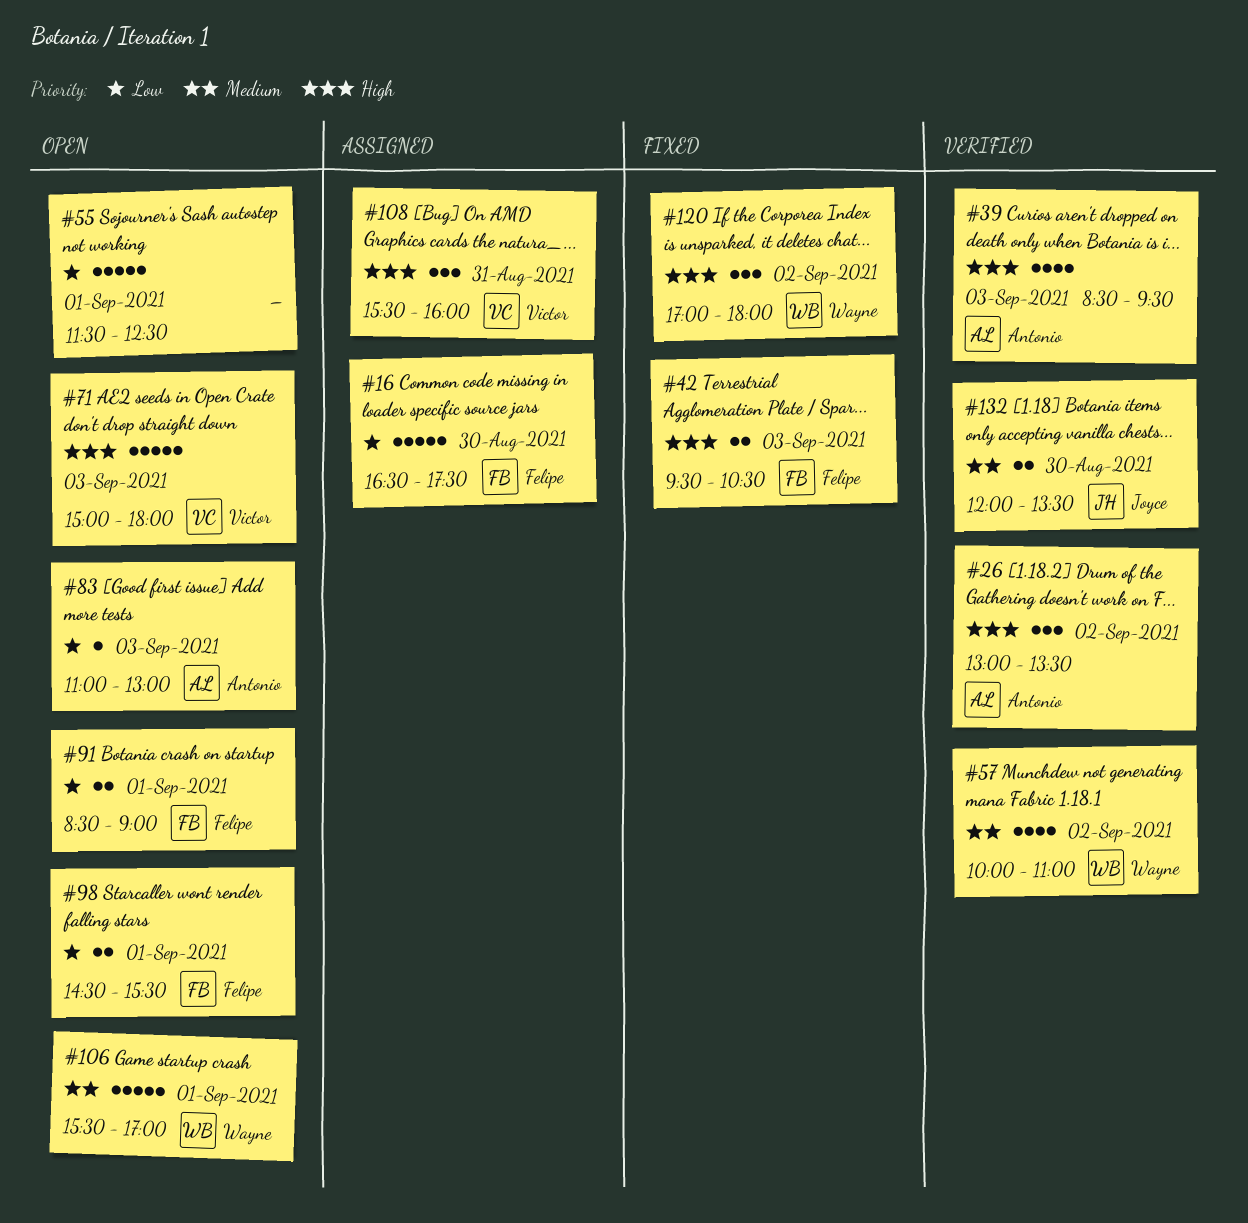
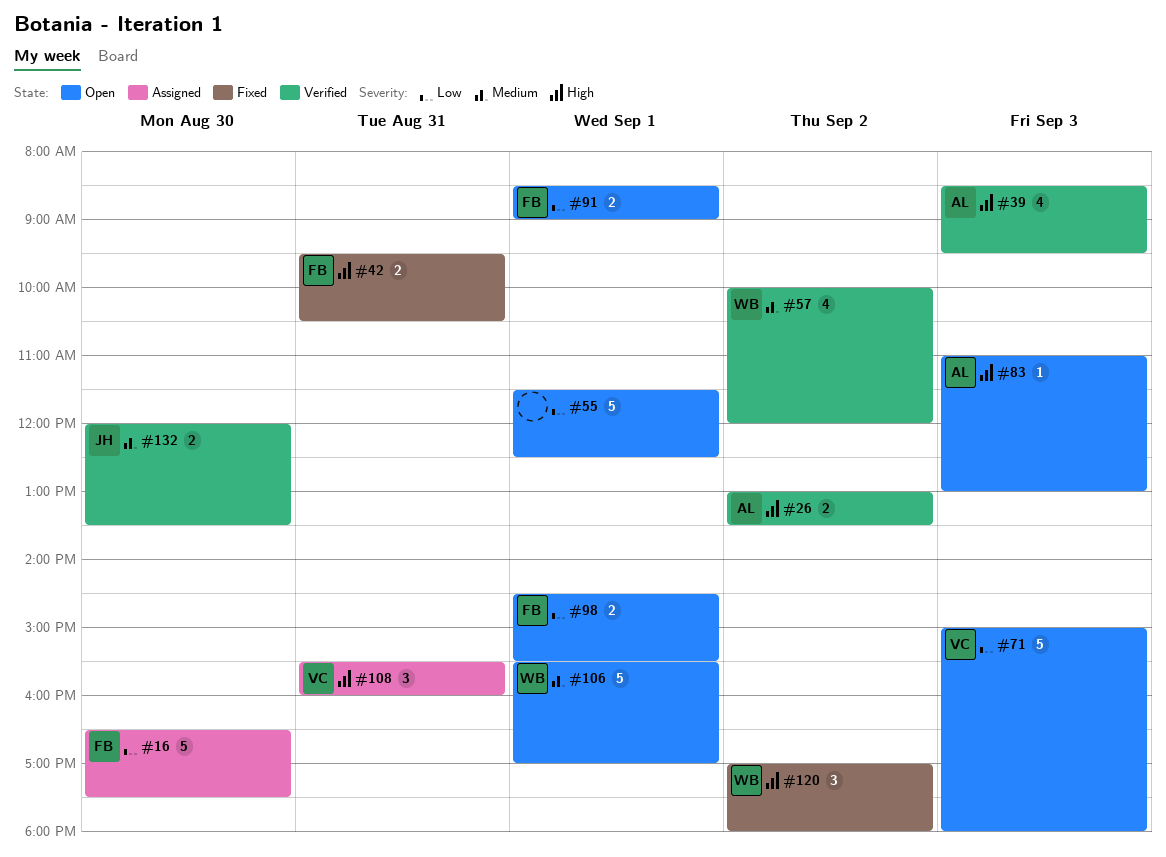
#26, estimate: 3 -> 2
#42, day: Sep 3 -> Aug 31
#57, ends: 11:00 -> 12:00
#71, priority: High -> Low
#83, priority: Low -> High

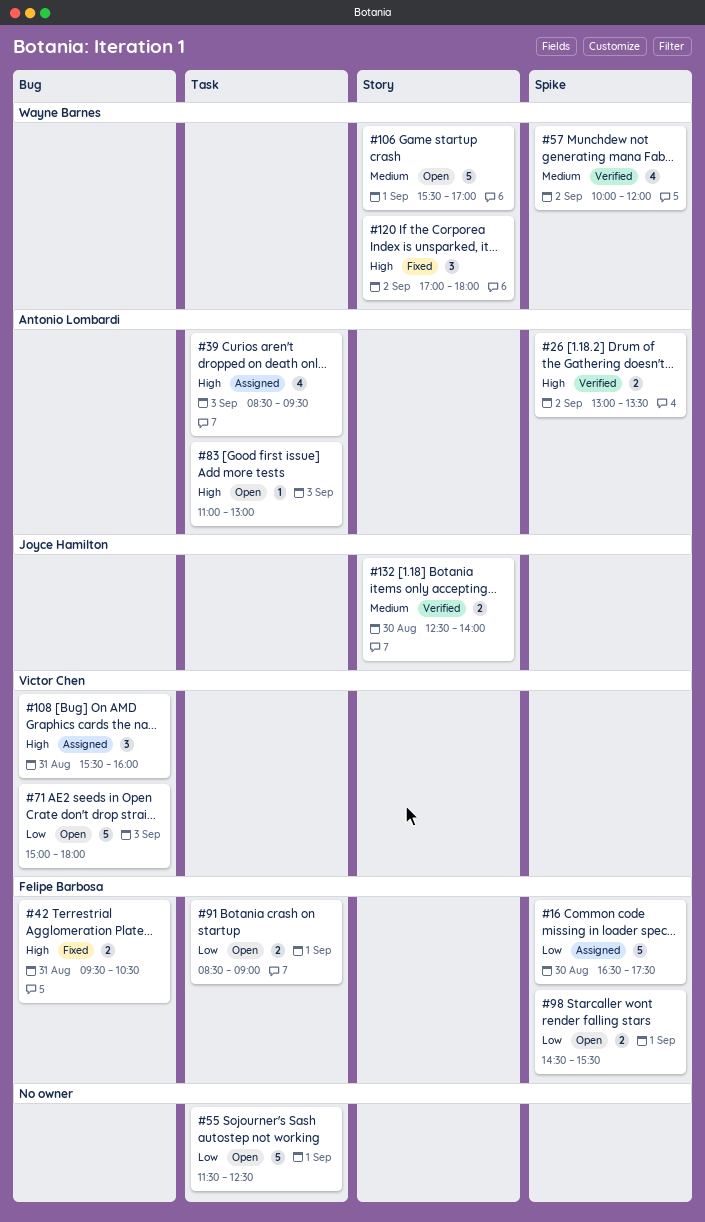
#39, status: Verified -> Assigned
#132, begins: 12:00 -> 12:30
#132, ends: 13:30 -> 14:00

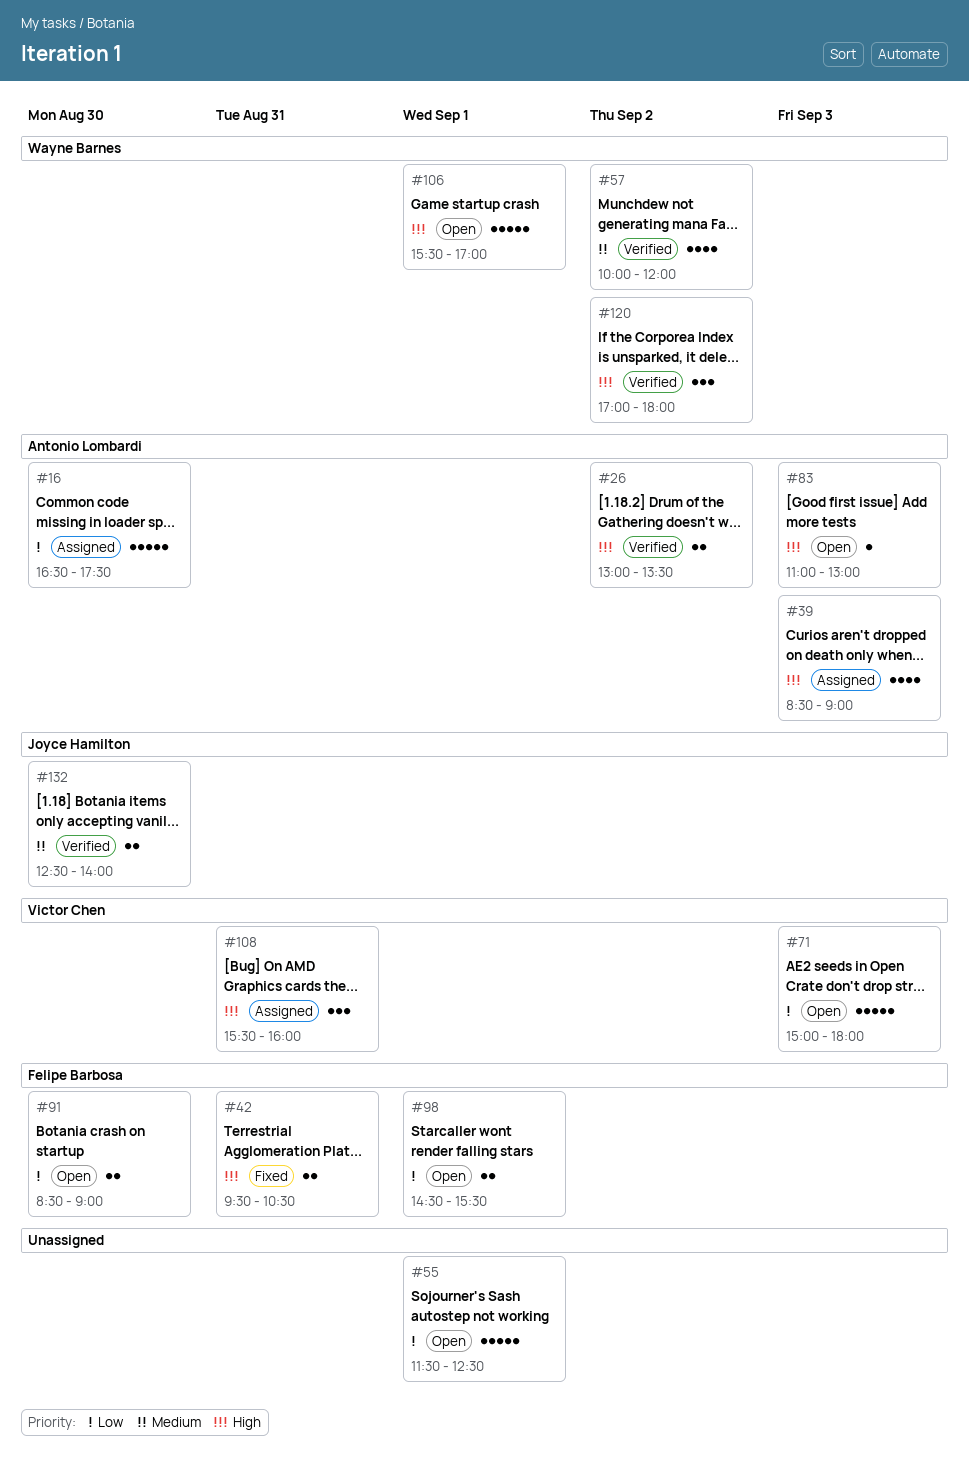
#16, owner: Felipe Barbosa -> Antonio Lombardi
#39, ends: 09:30 -> 09:00
#91, day: Sep 1 -> Aug 30
#106, priority: Medium -> High
#120, status: Fixed -> Verified

